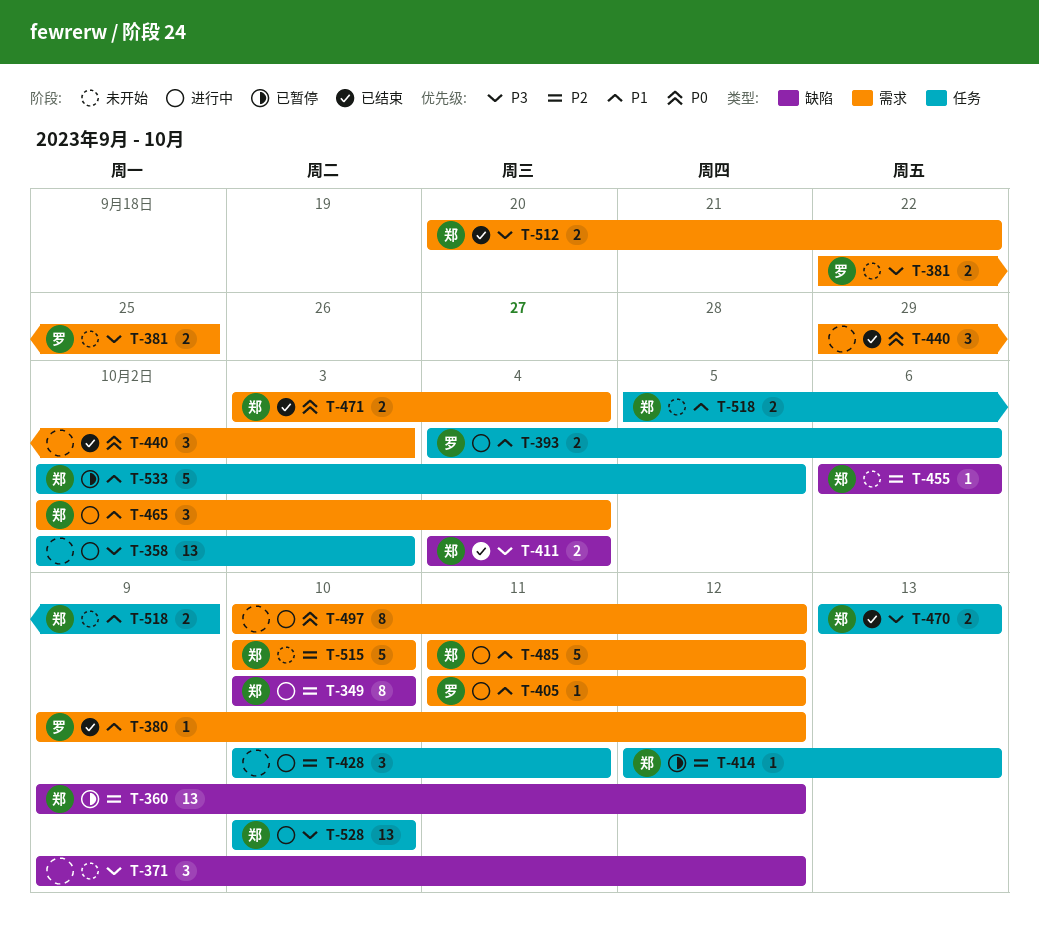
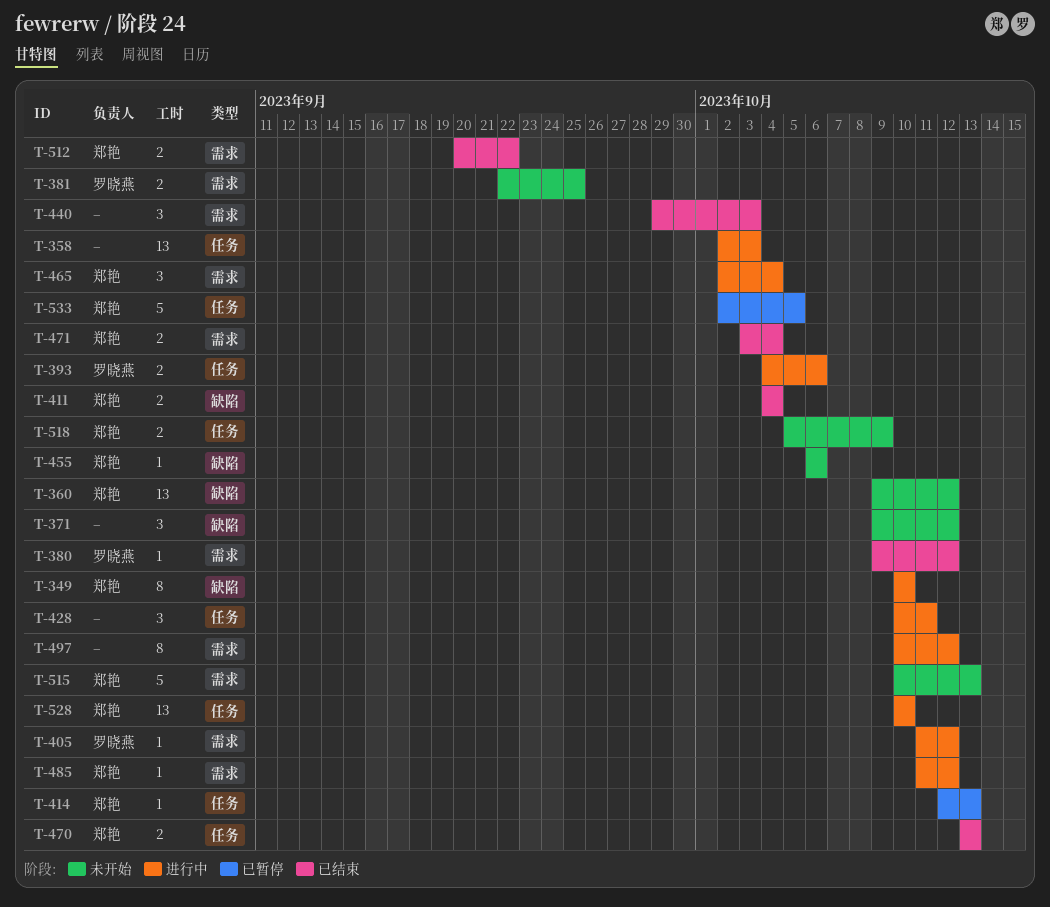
T-360, status: 已暂停 -> 未开始
T-485, estimate: 5 -> 1
T-515, due: Oct 10 -> Oct 13

